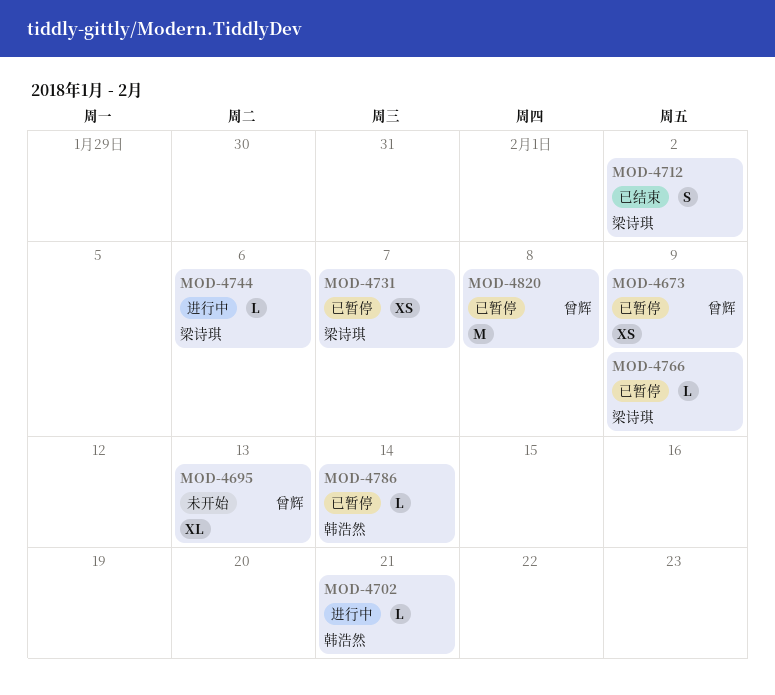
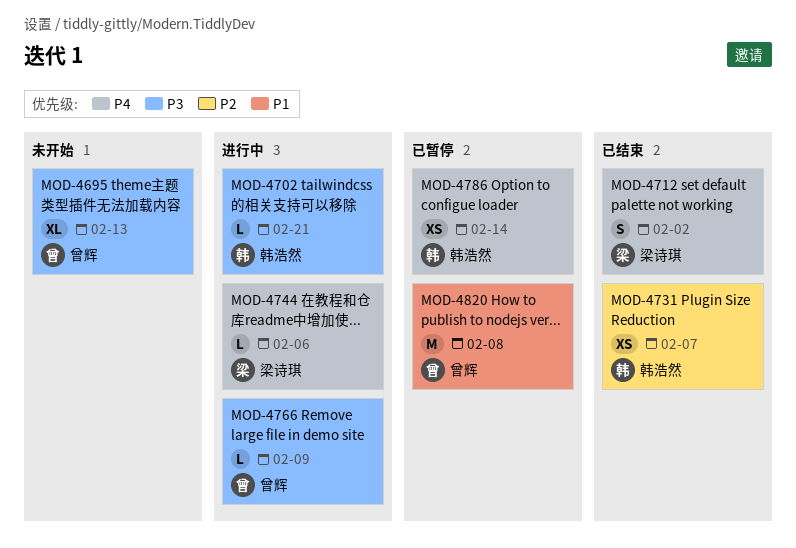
MOD-4673: present -> none
MOD-4731, status: 已暂停 -> 已结束
MOD-4731, owner: 梁诗琪 -> 韩浩然
MOD-4766, status: 已暂停 -> 进行中
MOD-4766, owner: 梁诗琪 -> 曾辉
MOD-4786, estimate: L -> XS

